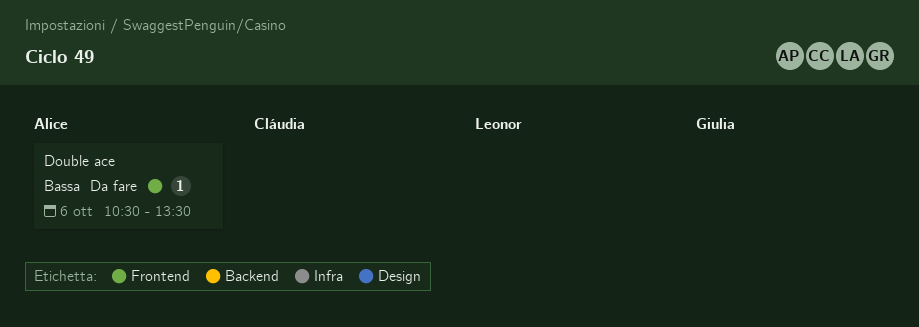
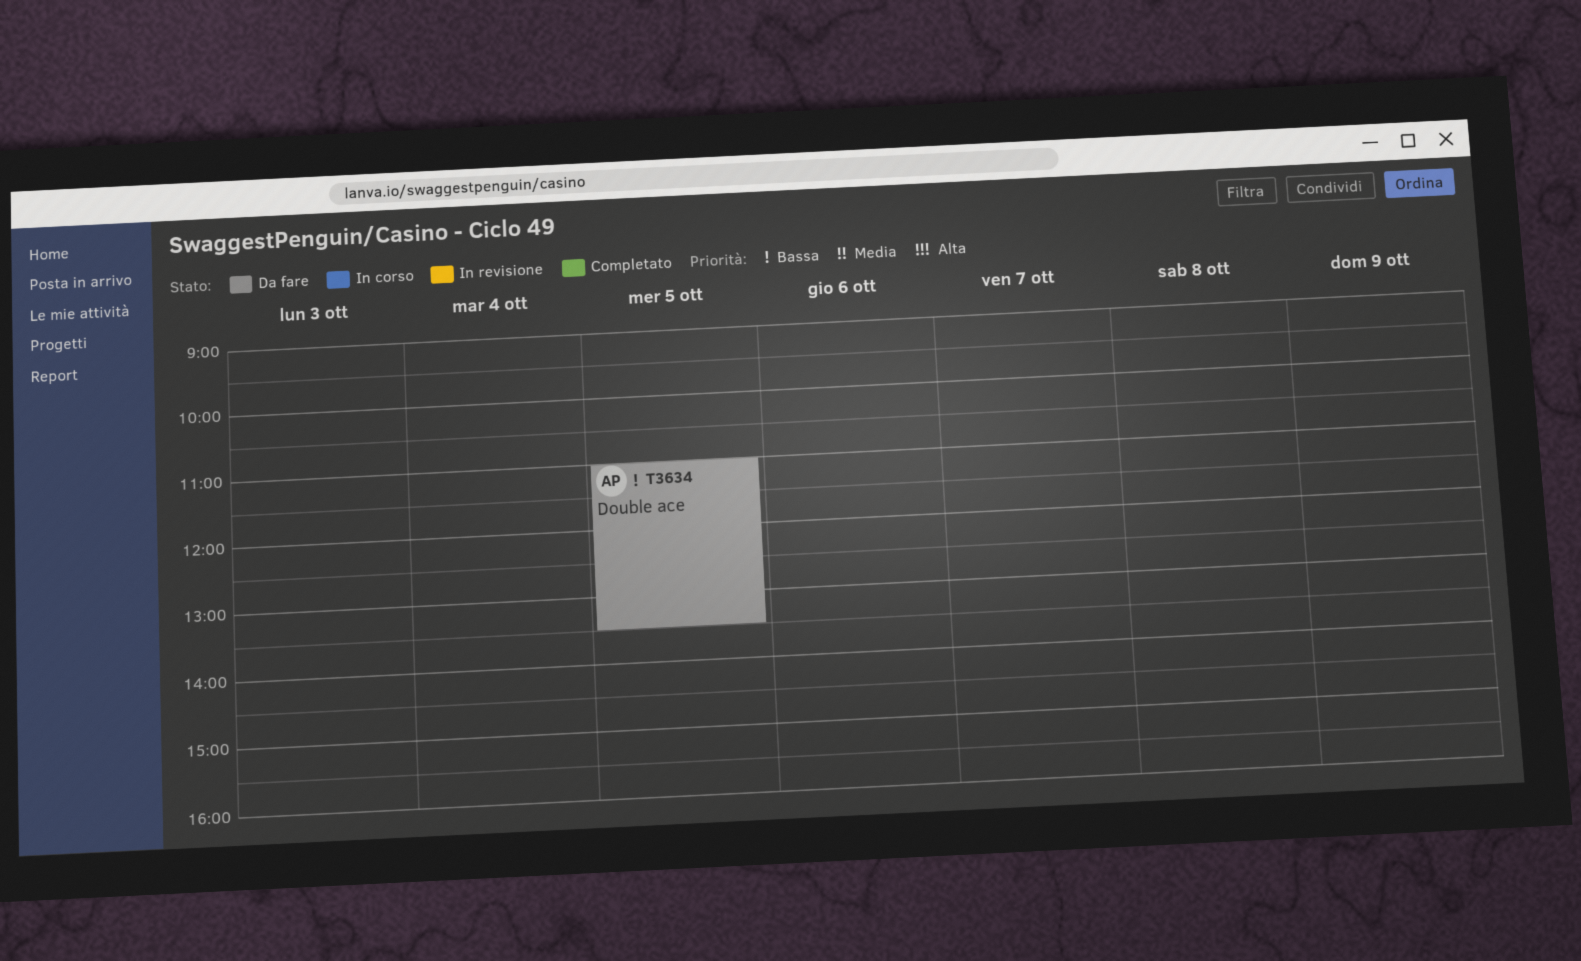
Double ace, day: Oct 6 -> Oct 5
Double ace, begins: 10:30 -> 11:00

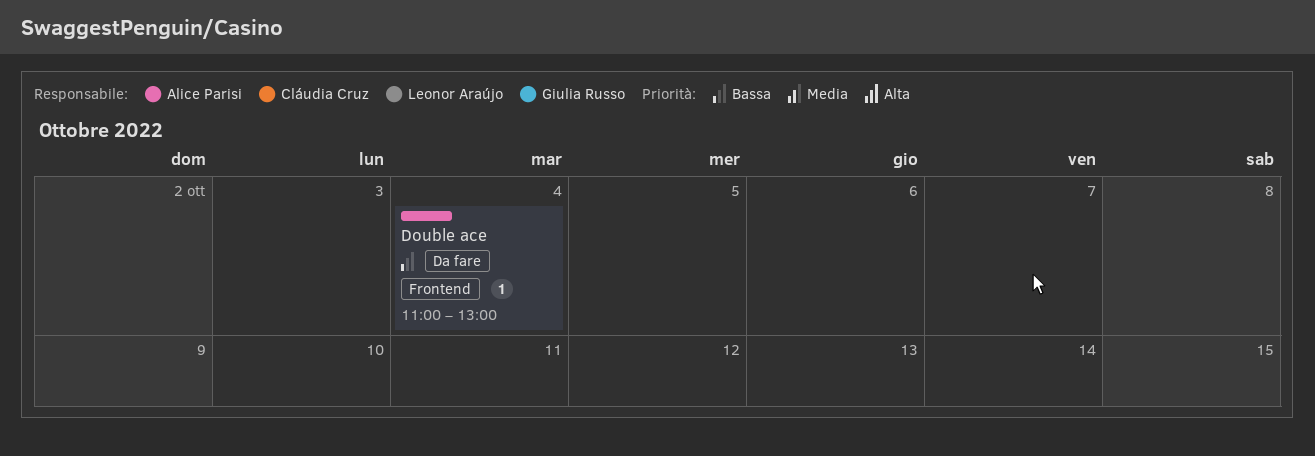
Double ace, day: Oct 5 -> Oct 4
Double ace, ends: 13:30 -> 13:00

